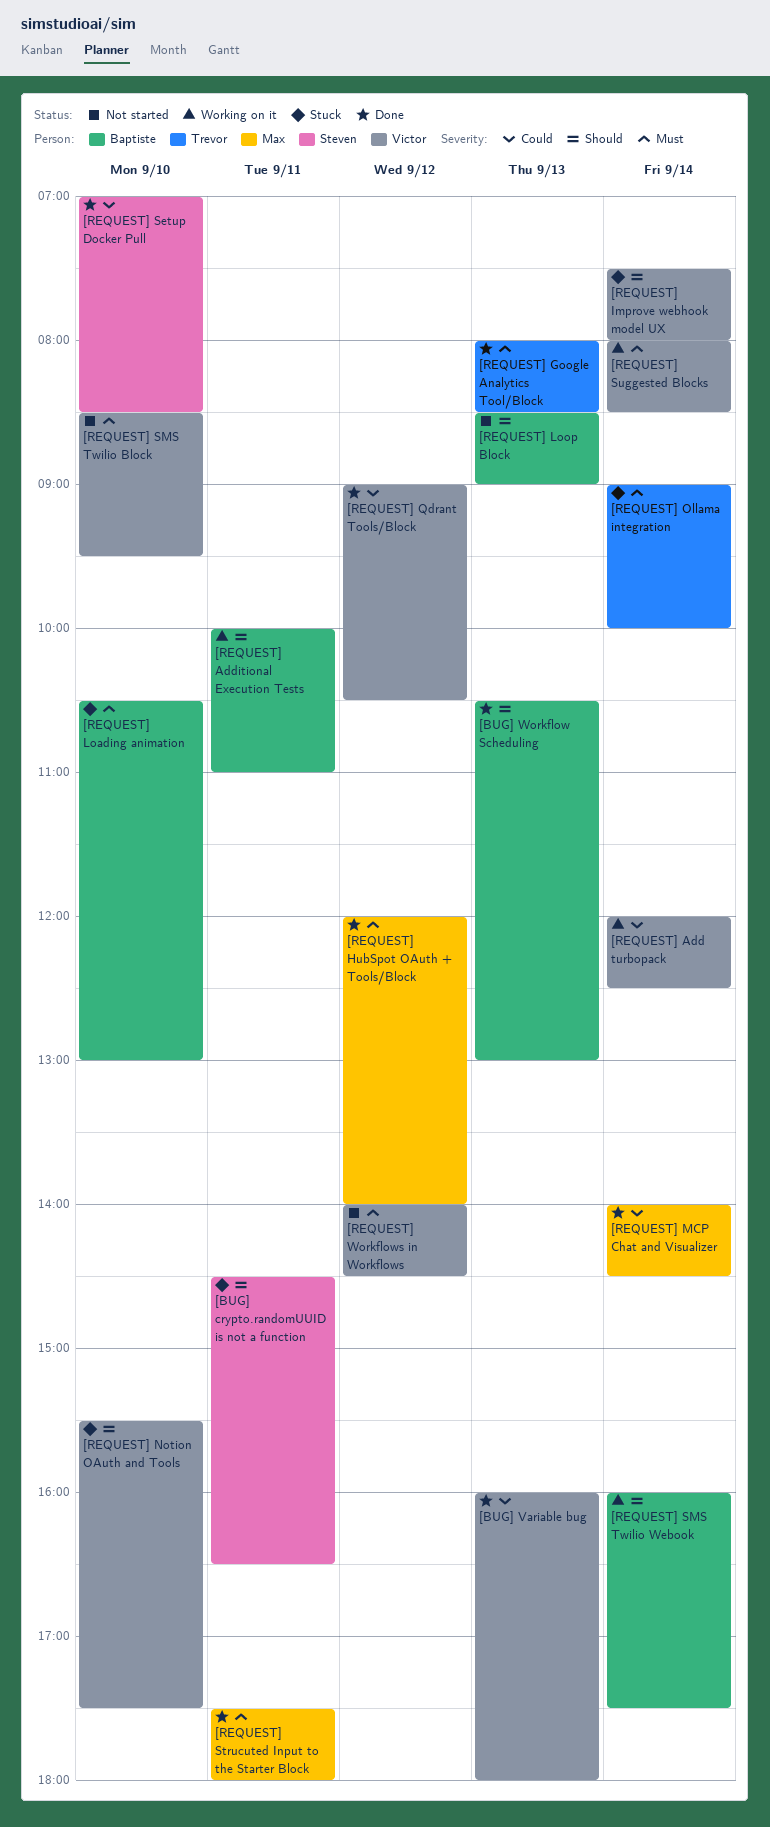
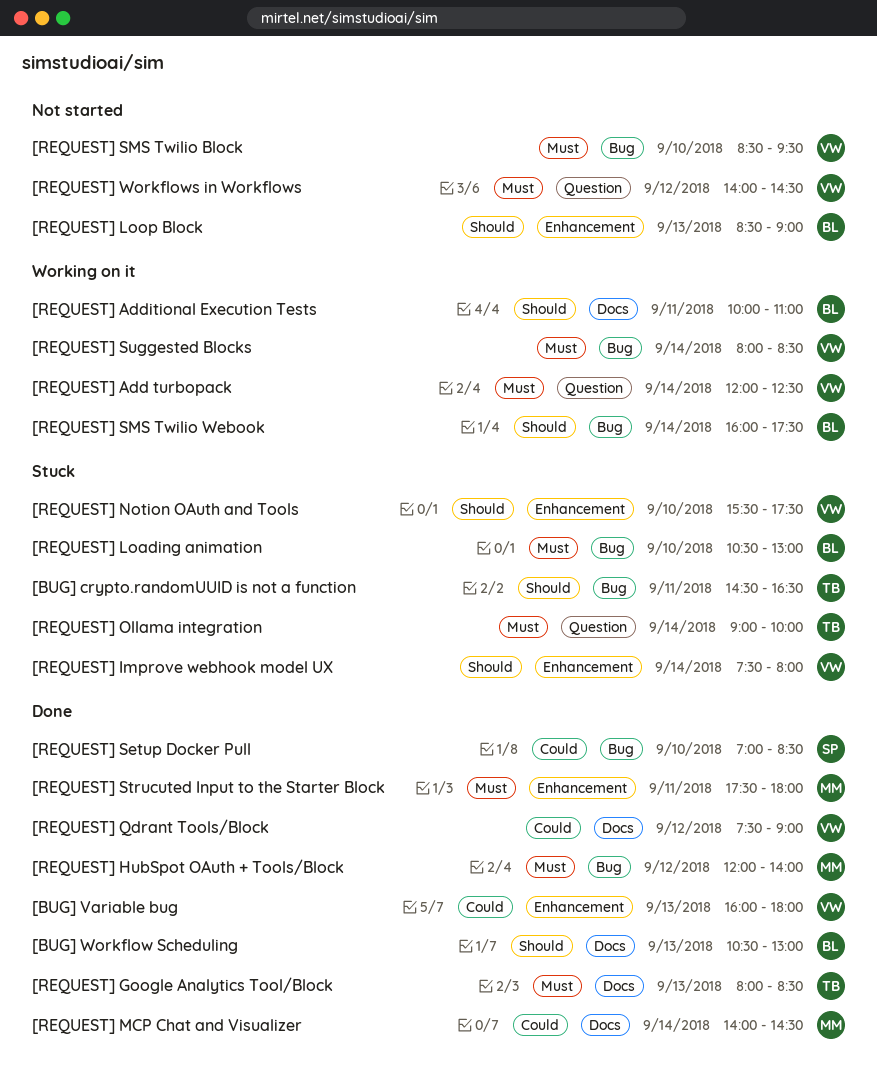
[BUG] crypto.randomUUID is not a function, owner: Steven -> Trevor
[REQUEST] Add turbopack, priority: Could -> Must
[REQUEST] Qdrant Tools/Block, begins: 09:00 -> 07:30
[REQUEST] Qdrant Tools/Block, ends: 10:30 -> 09:00

